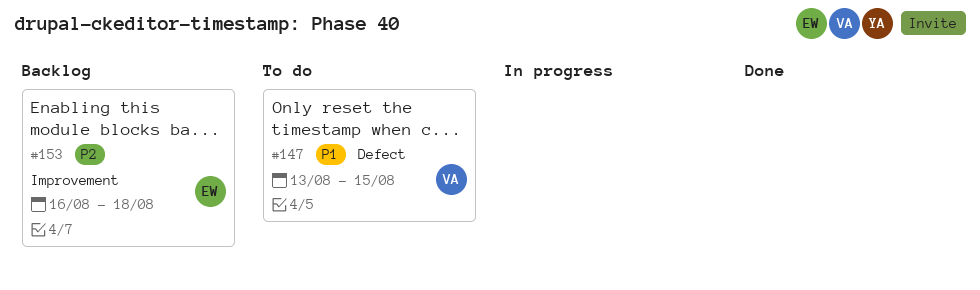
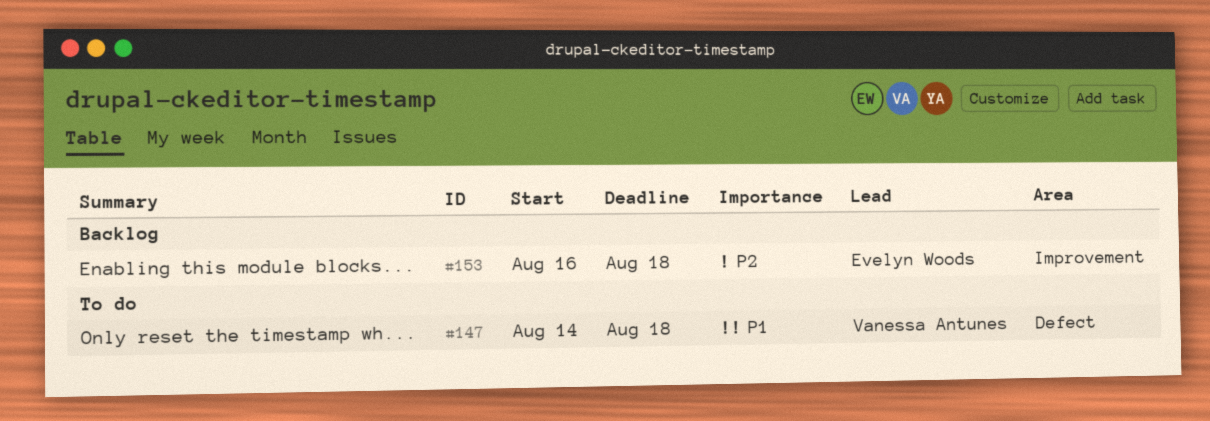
#147, start: Aug 13 -> Aug 14
#147, due: Aug 15 -> Aug 18

